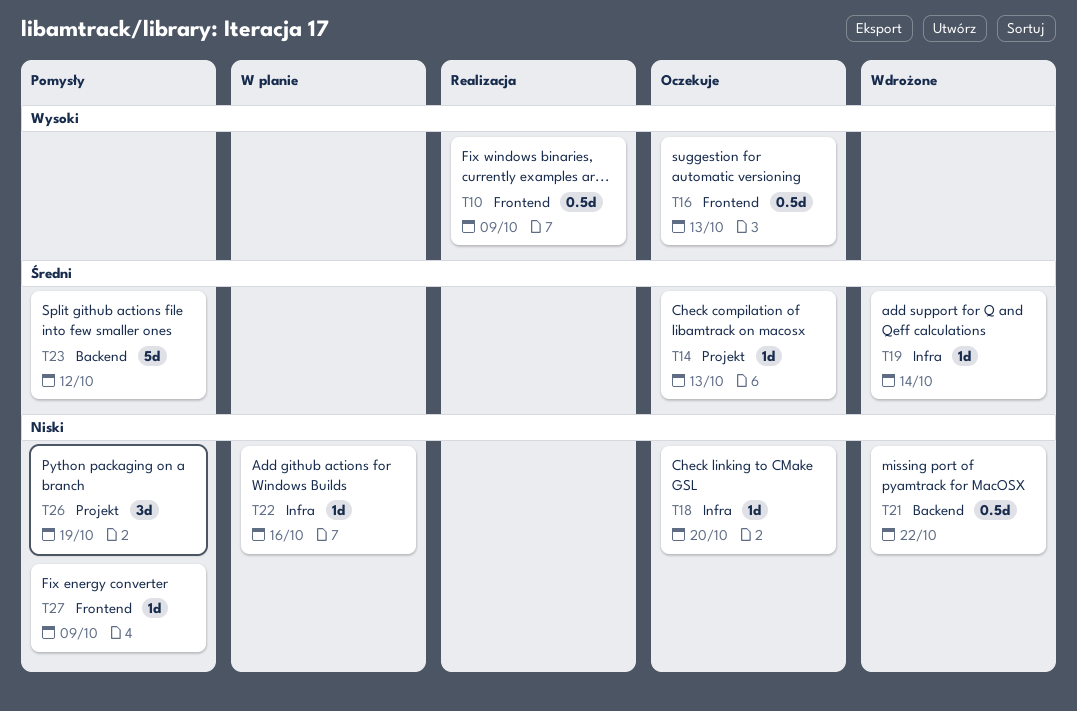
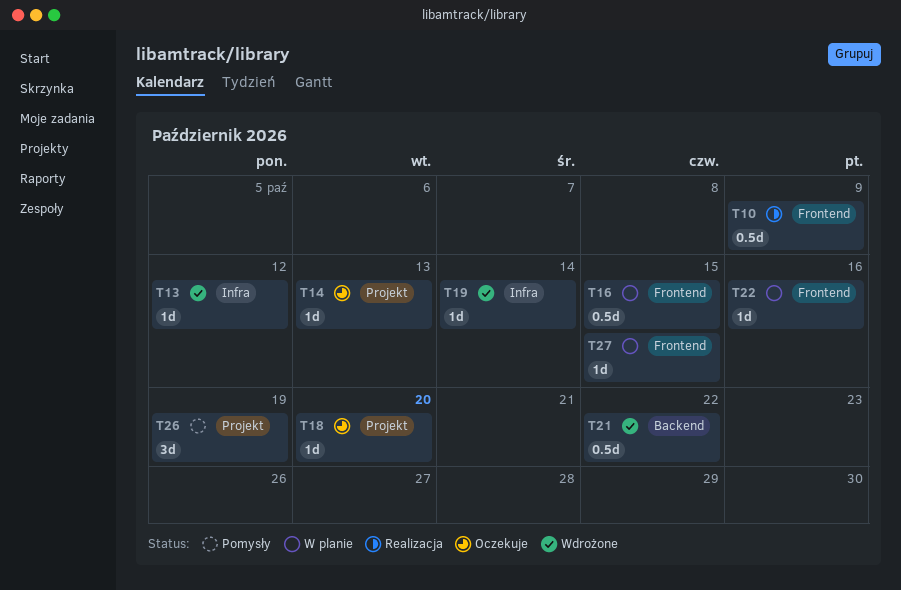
T13: none -> present
T16, status: Oczekuje -> W planie
T16, due: Oct 13 -> Oct 15
T18, label: Infra -> Projekt
T22, label: Infra -> Frontend
T23: present -> none
T27, status: Pomysły -> W planie
T27, due: Oct 9 -> Oct 15

